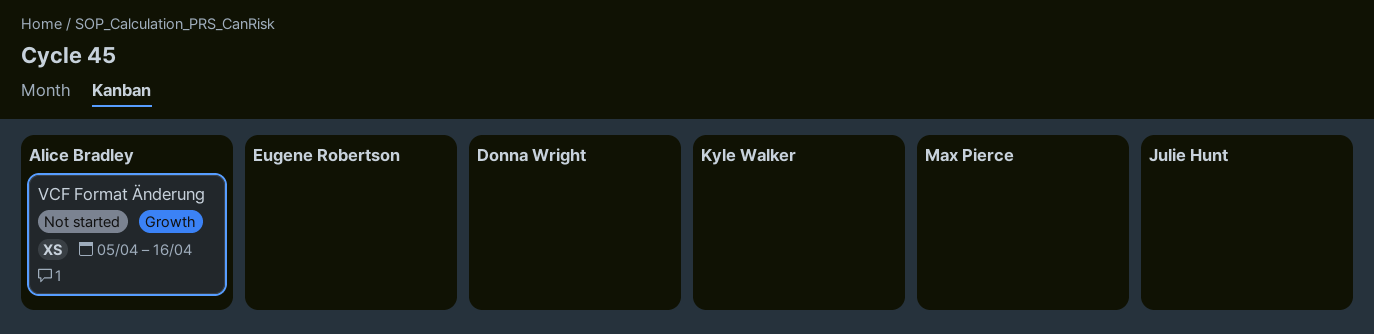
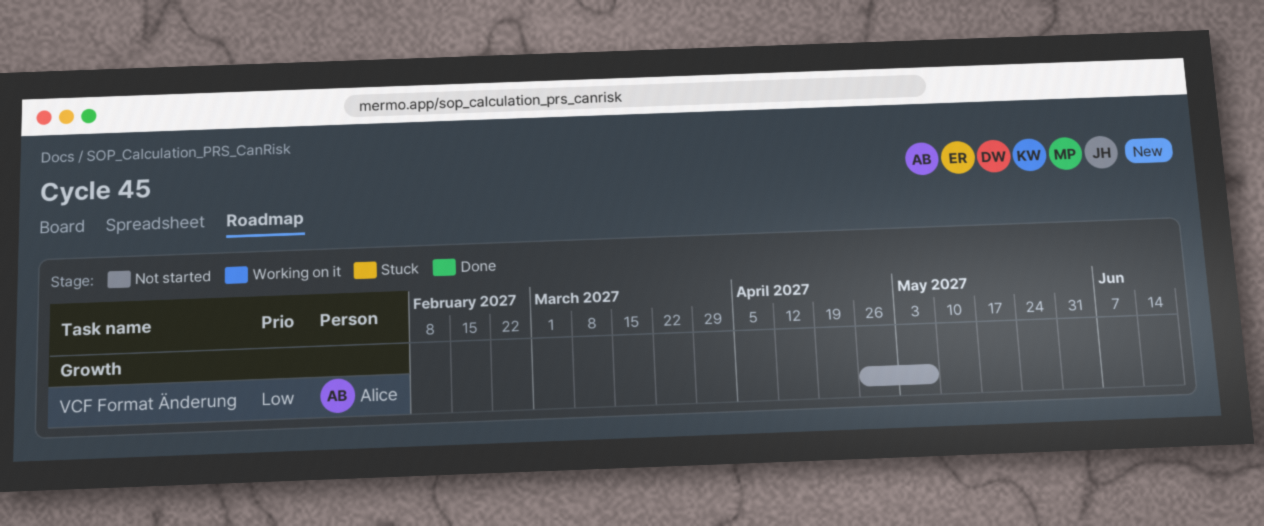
VCF Format Änderung, start: Apr 5 -> Apr 26
VCF Format Änderung, due: Apr 16 -> May 7

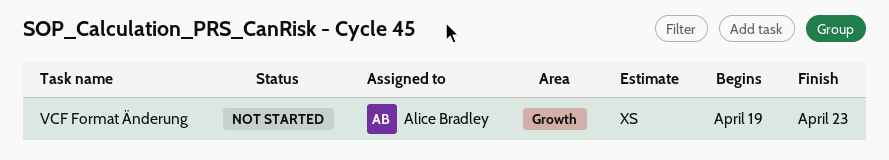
VCF Format Änderung, start: Apr 26 -> Apr 19
VCF Format Änderung, due: May 7 -> Apr 23

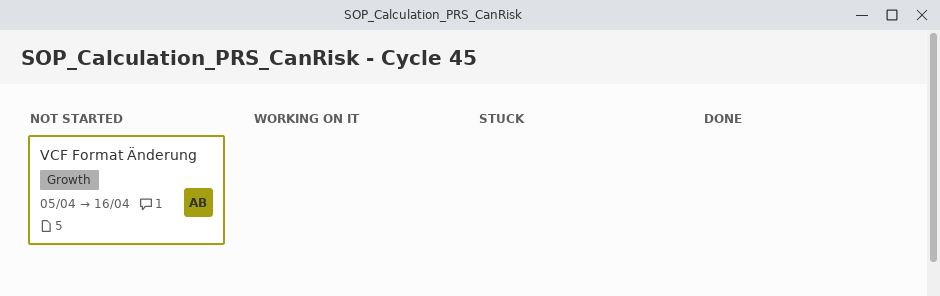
VCF Format Änderung, start: Apr 19 -> Apr 5
VCF Format Änderung, due: Apr 23 -> Apr 16

